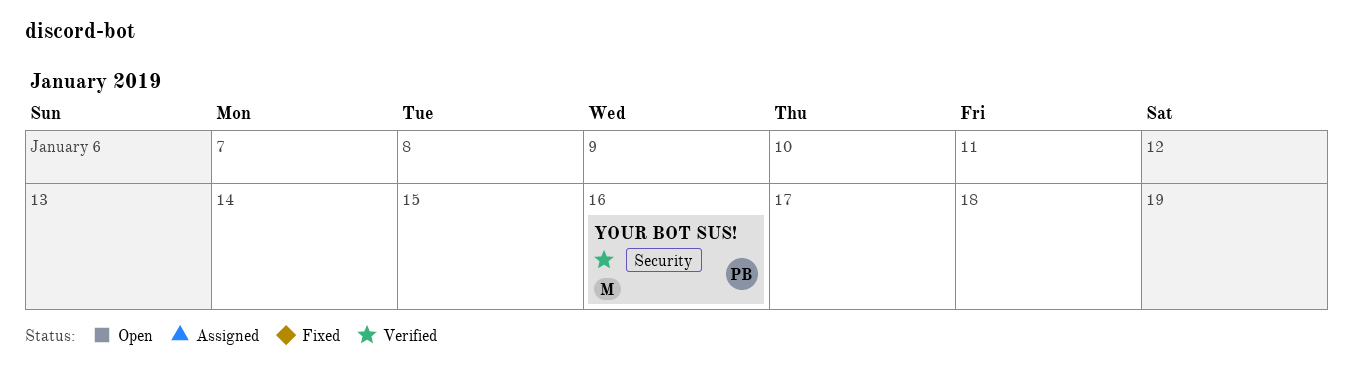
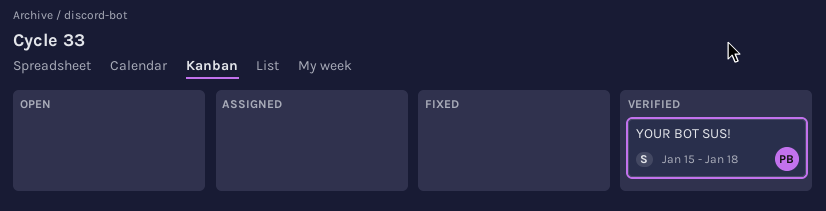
YOUR BOT SUS!, estimate: M -> S
YOUR BOT SUS!, due: Jan 16 -> Jan 18

